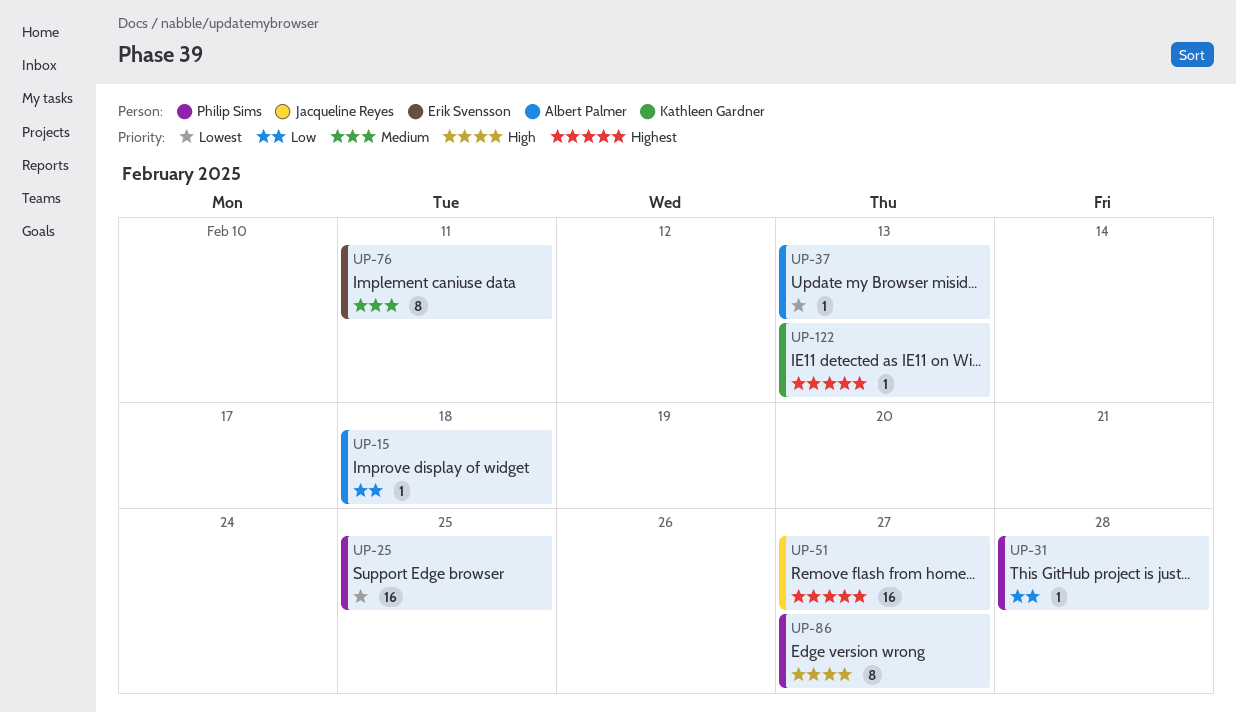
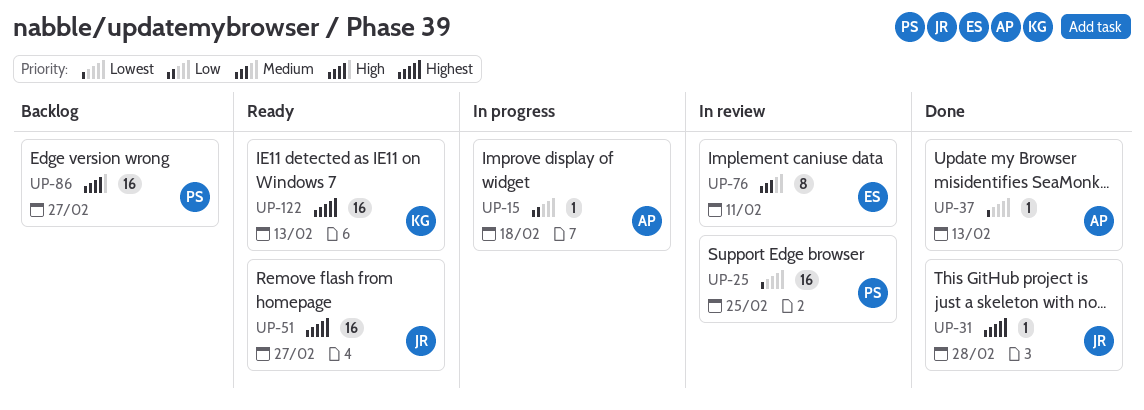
UP-31, owner: Philip Sims -> Jacqueline Reyes
UP-31, priority: Low -> Highest
UP-86, estimate: 8 -> 16
UP-122, estimate: 1 -> 16

